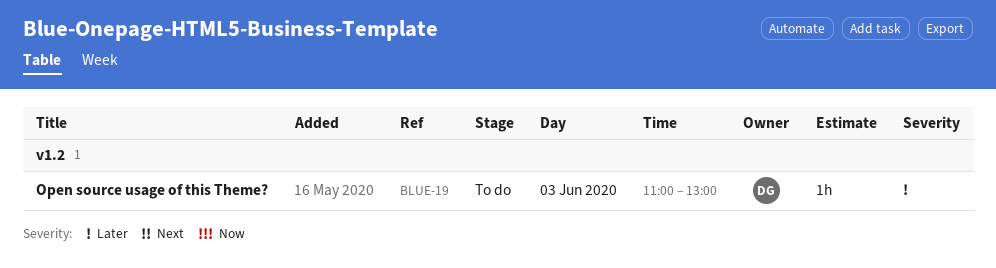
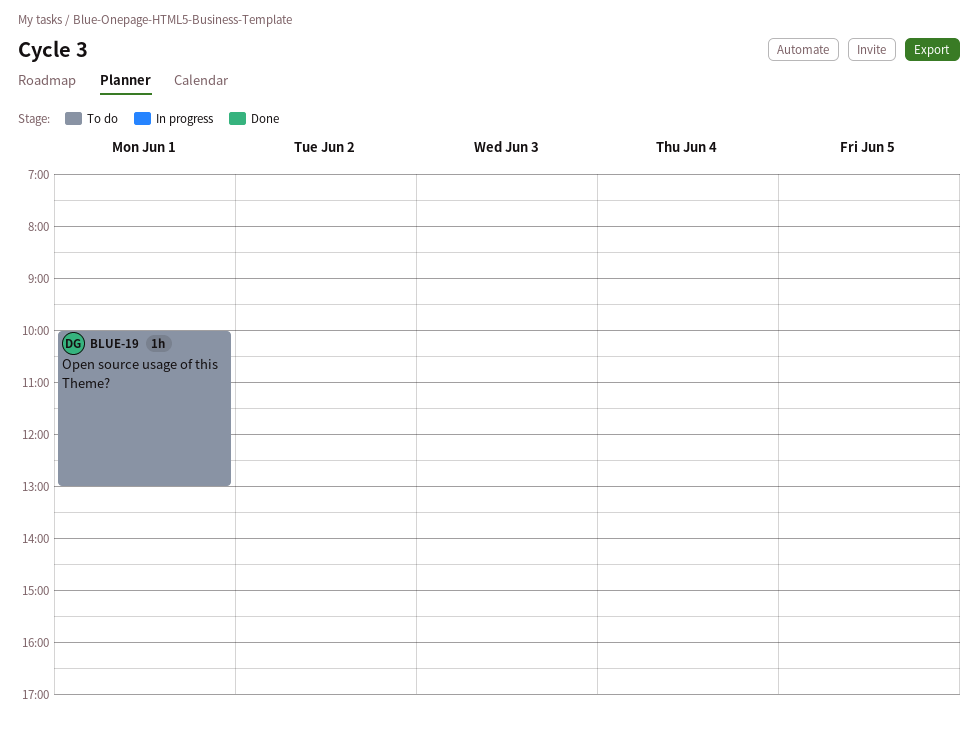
BLUE-19, day: Jun 3 -> Jun 1
BLUE-19, begins: 11:00 -> 10:00

